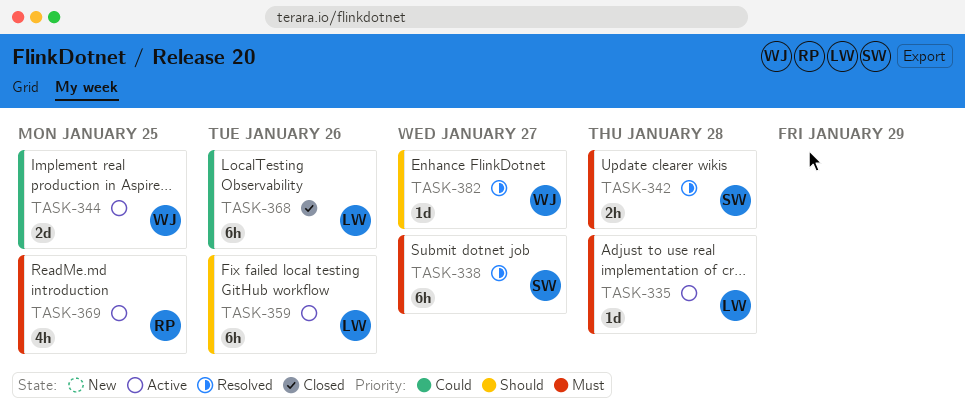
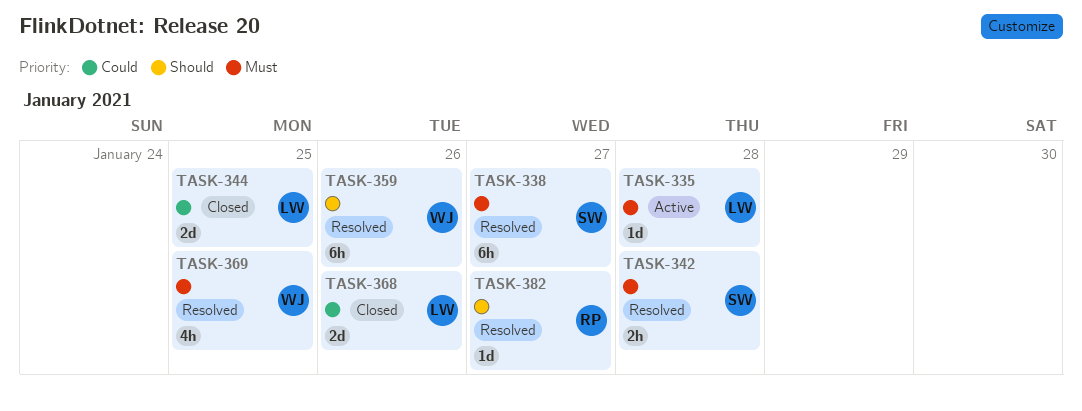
TASK-344, status: Active -> Closed
TASK-344, owner: WJ -> LW
TASK-359, status: Active -> Resolved
TASK-359, owner: LW -> WJ
TASK-368, estimate: 6h -> 2d
TASK-369, status: Active -> Resolved
TASK-369, owner: RP -> WJ
TASK-382, owner: WJ -> RP

